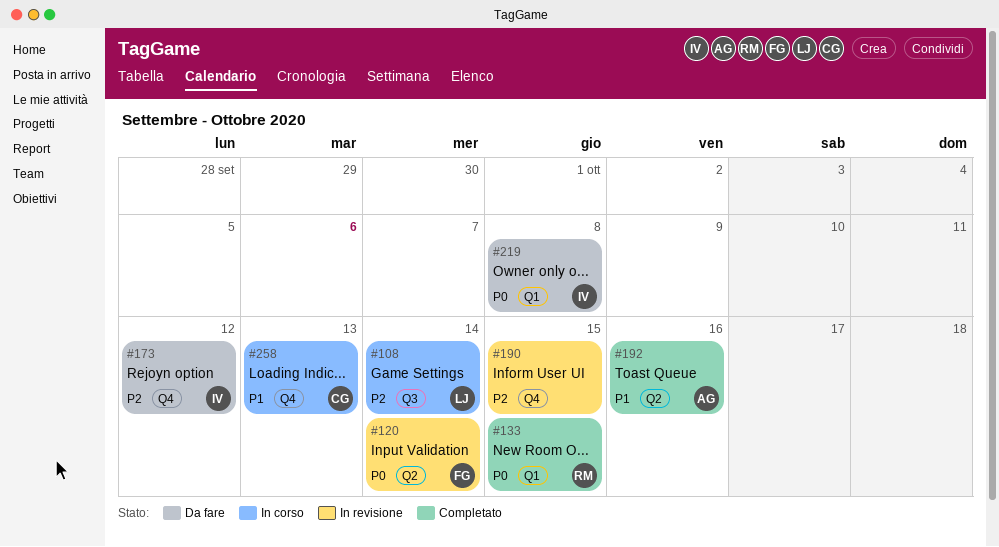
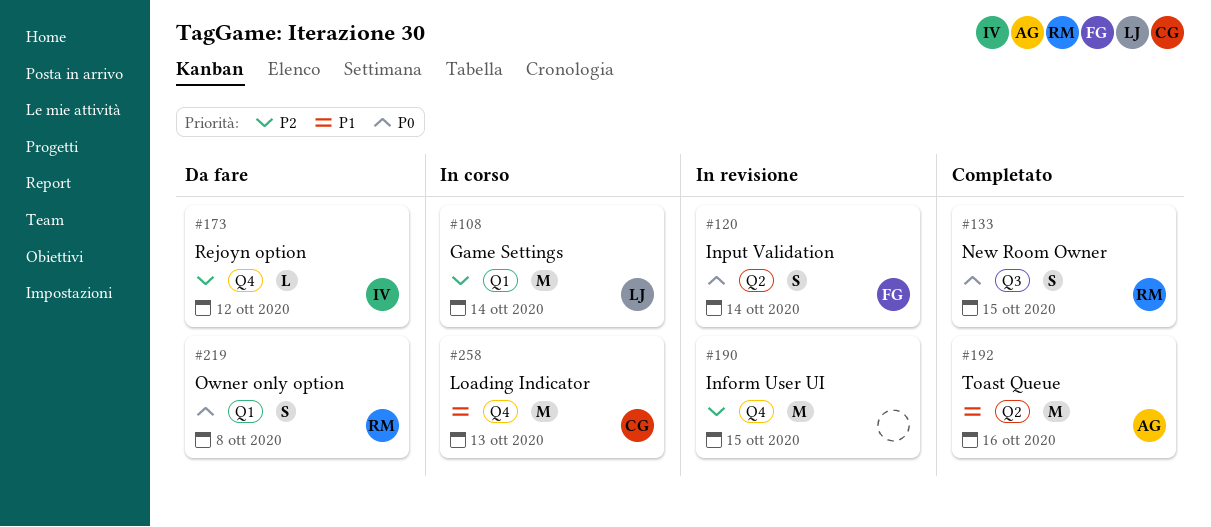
#108, label: Q3 -> Q1
#133, label: Q1 -> Q3
#219, owner: IV -> RM

